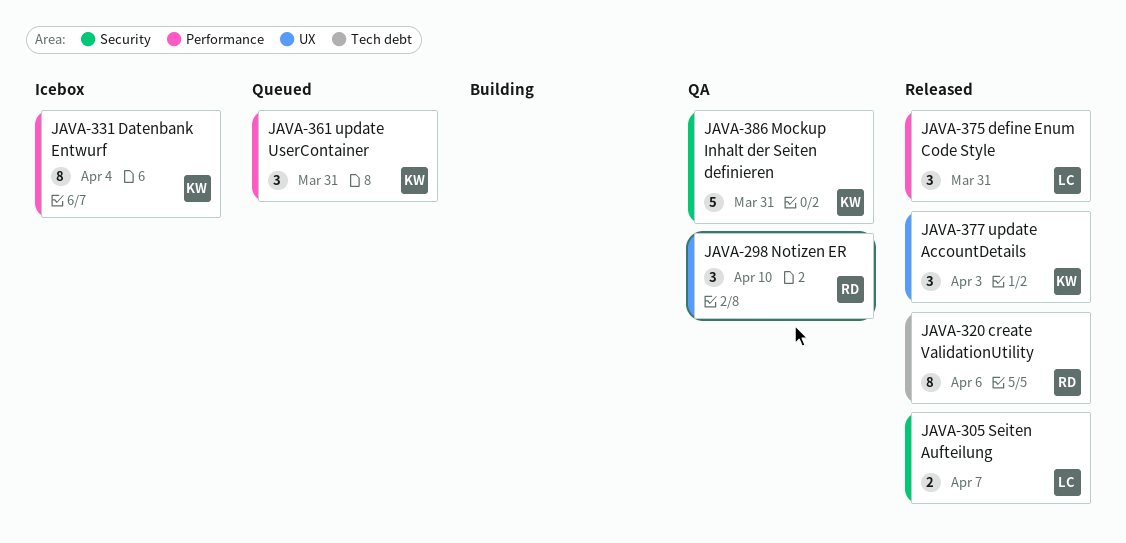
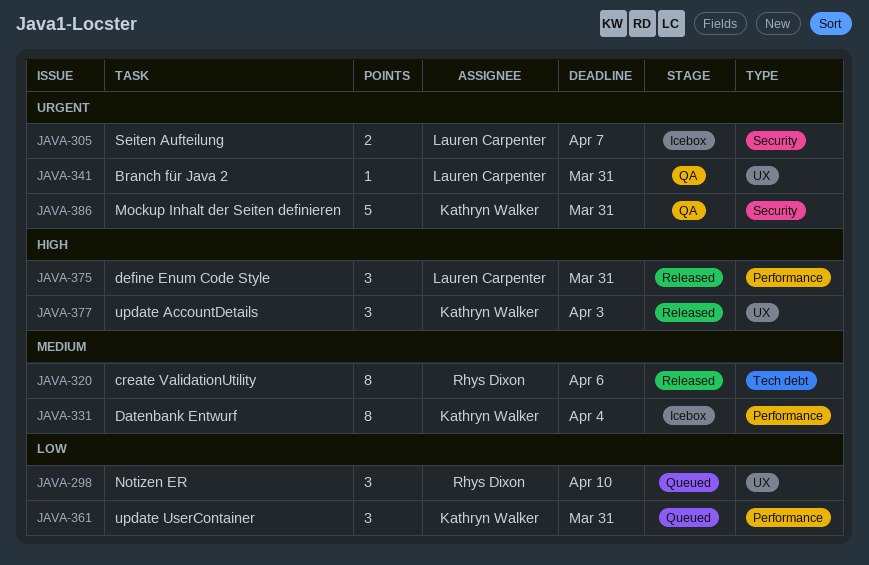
JAVA-298, status: QA -> Queued
JAVA-305, status: Released -> Icebox
JAVA-341: none -> present

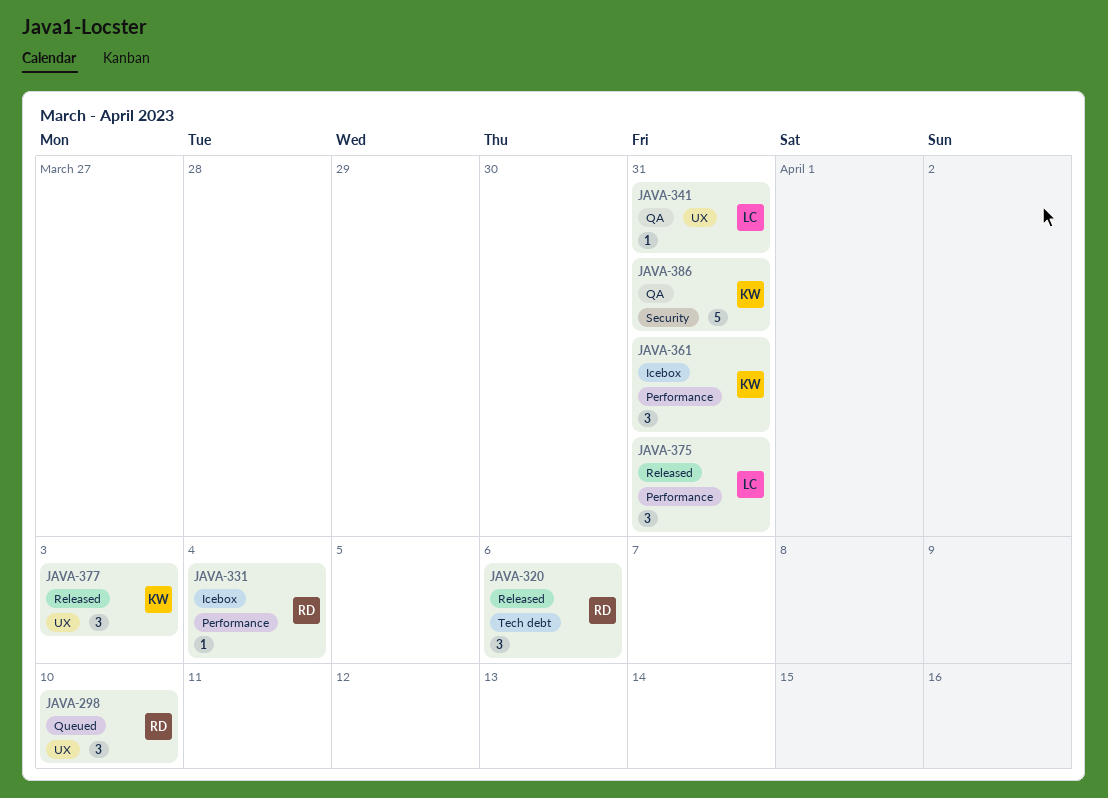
JAVA-305: present -> none
JAVA-320, estimate: 8 -> 3
JAVA-331, owner: Kathryn Walker -> Rhys Dixon
JAVA-331, estimate: 8 -> 1
JAVA-361, status: Queued -> Icebox

